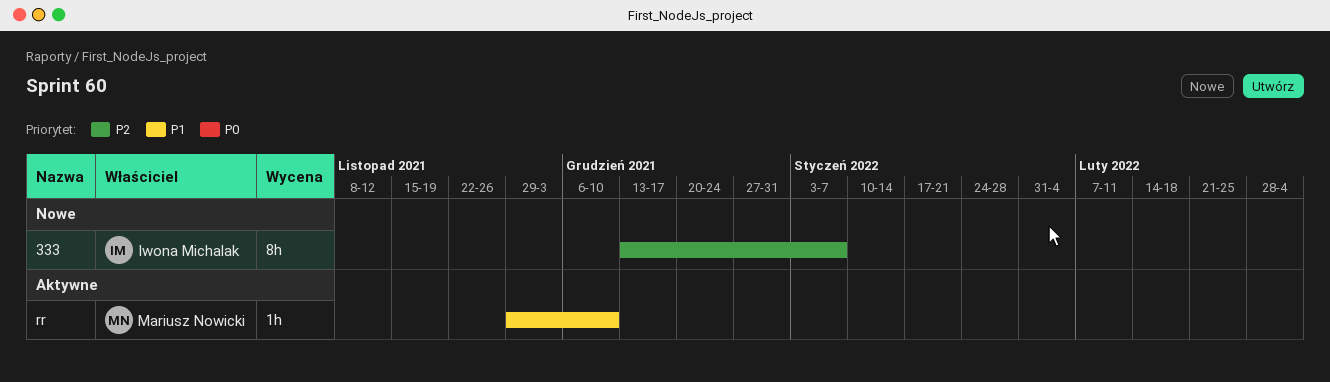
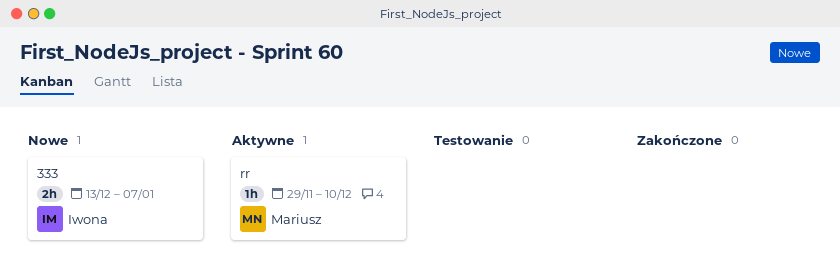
333, estimate: 8h -> 2h

